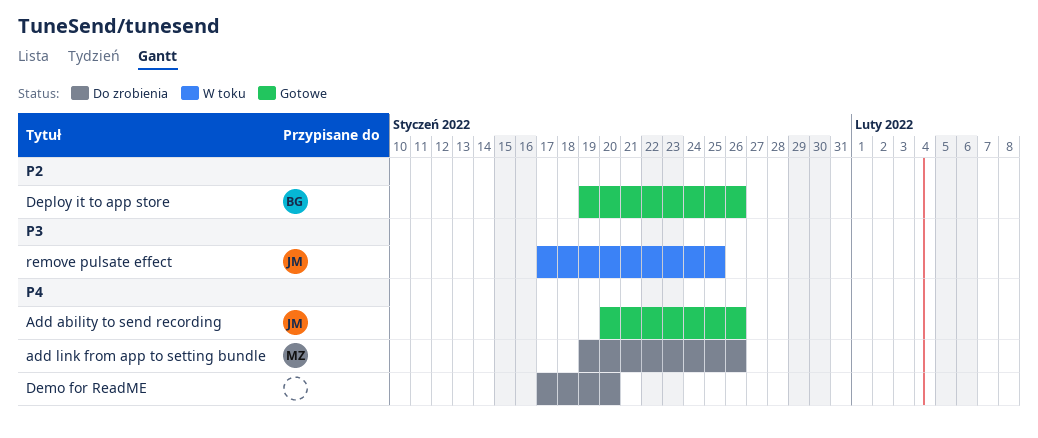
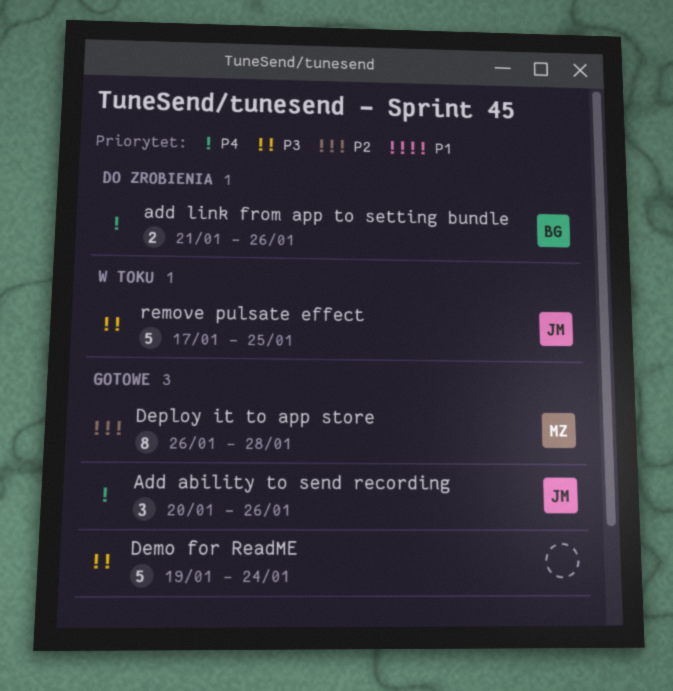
add link from app to setting bundle, owner: MZ -> BG
add link from app to setting bundle, start: Jan 19 -> Jan 21
Demo for ReadME, status: Do zrobienia -> Gotowe
Demo for ReadME, priority: P4 -> P3
Demo for ReadME, start: Jan 17 -> Jan 19
Demo for ReadME, due: Jan 20 -> Jan 24
Deploy it to app store, owner: BG -> MZ
Deploy it to app store, start: Jan 19 -> Jan 26
Deploy it to app store, due: Jan 26 -> Jan 28

